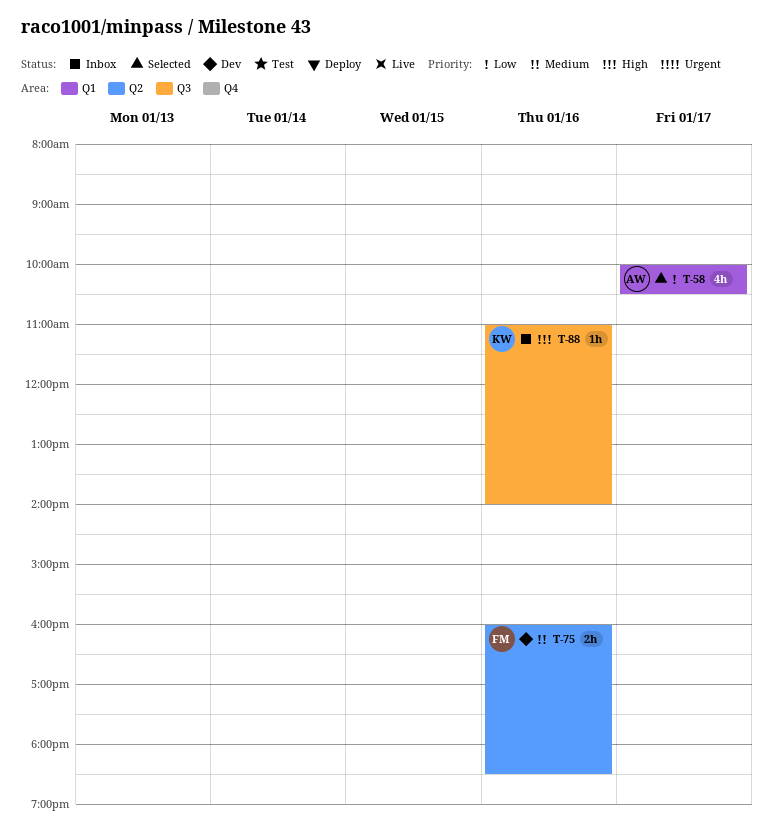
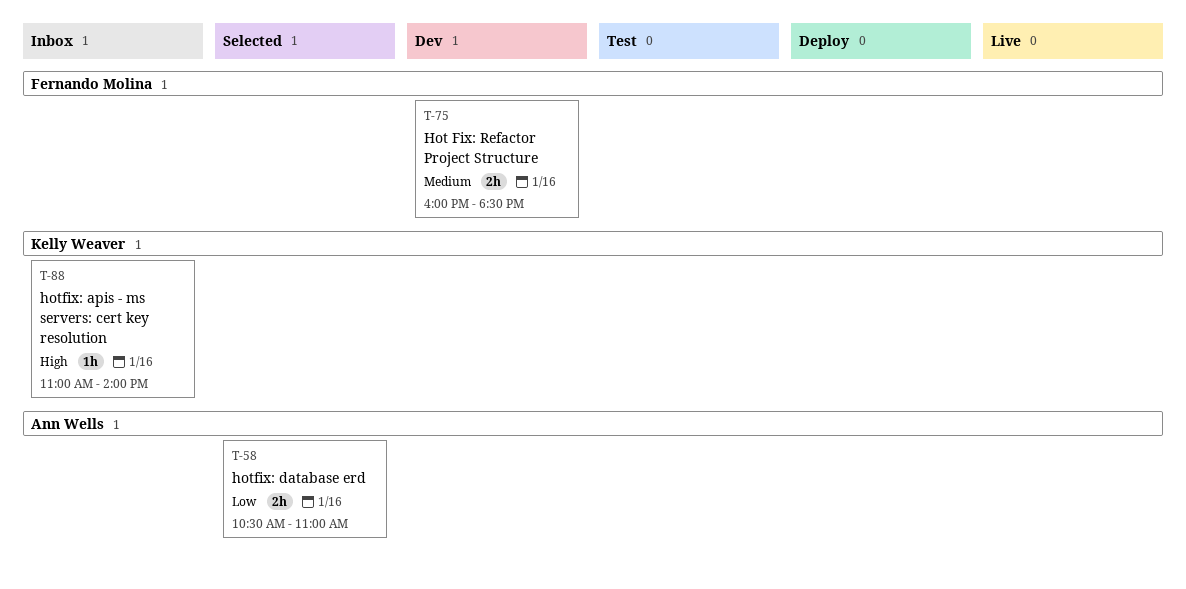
T-58, estimate: 4h -> 2h
T-58, day: Jan 17 -> Jan 16
T-58, begins: 10:00 -> 10:30
T-58, ends: 10:30 -> 11:00

